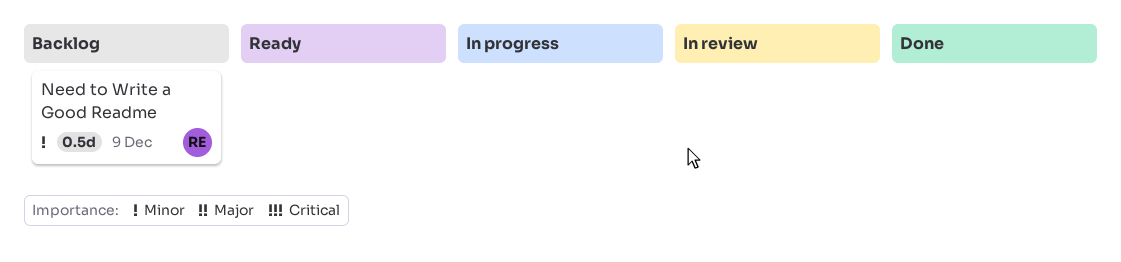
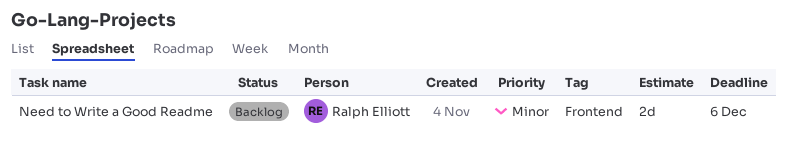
Need to Write a Good Readme, estimate: 0.5d -> 2d
Need to Write a Good Readme, due: Dec 9 -> Dec 6

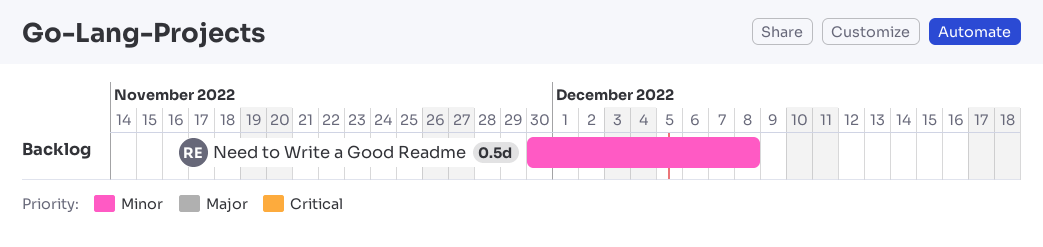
Need to Write a Good Readme, estimate: 2d -> 0.5d
Need to Write a Good Readme, due: Dec 6 -> Dec 8

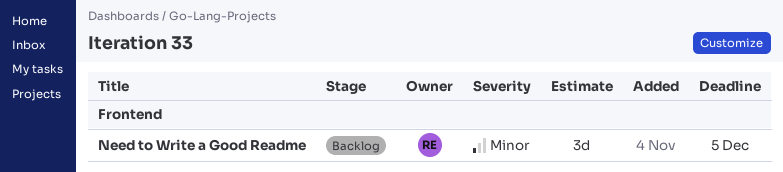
Need to Write a Good Readme, estimate: 0.5d -> 3d
Need to Write a Good Readme, due: Dec 8 -> Dec 5

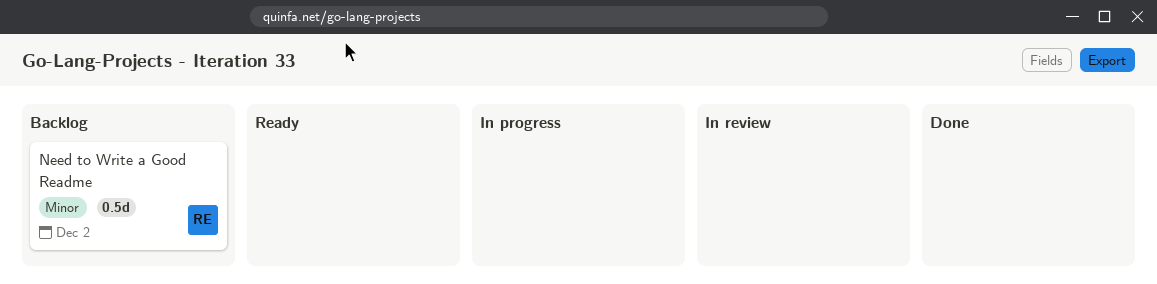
Need to Write a Good Readme, estimate: 3d -> 0.5d
Need to Write a Good Readme, due: Dec 5 -> Dec 2

